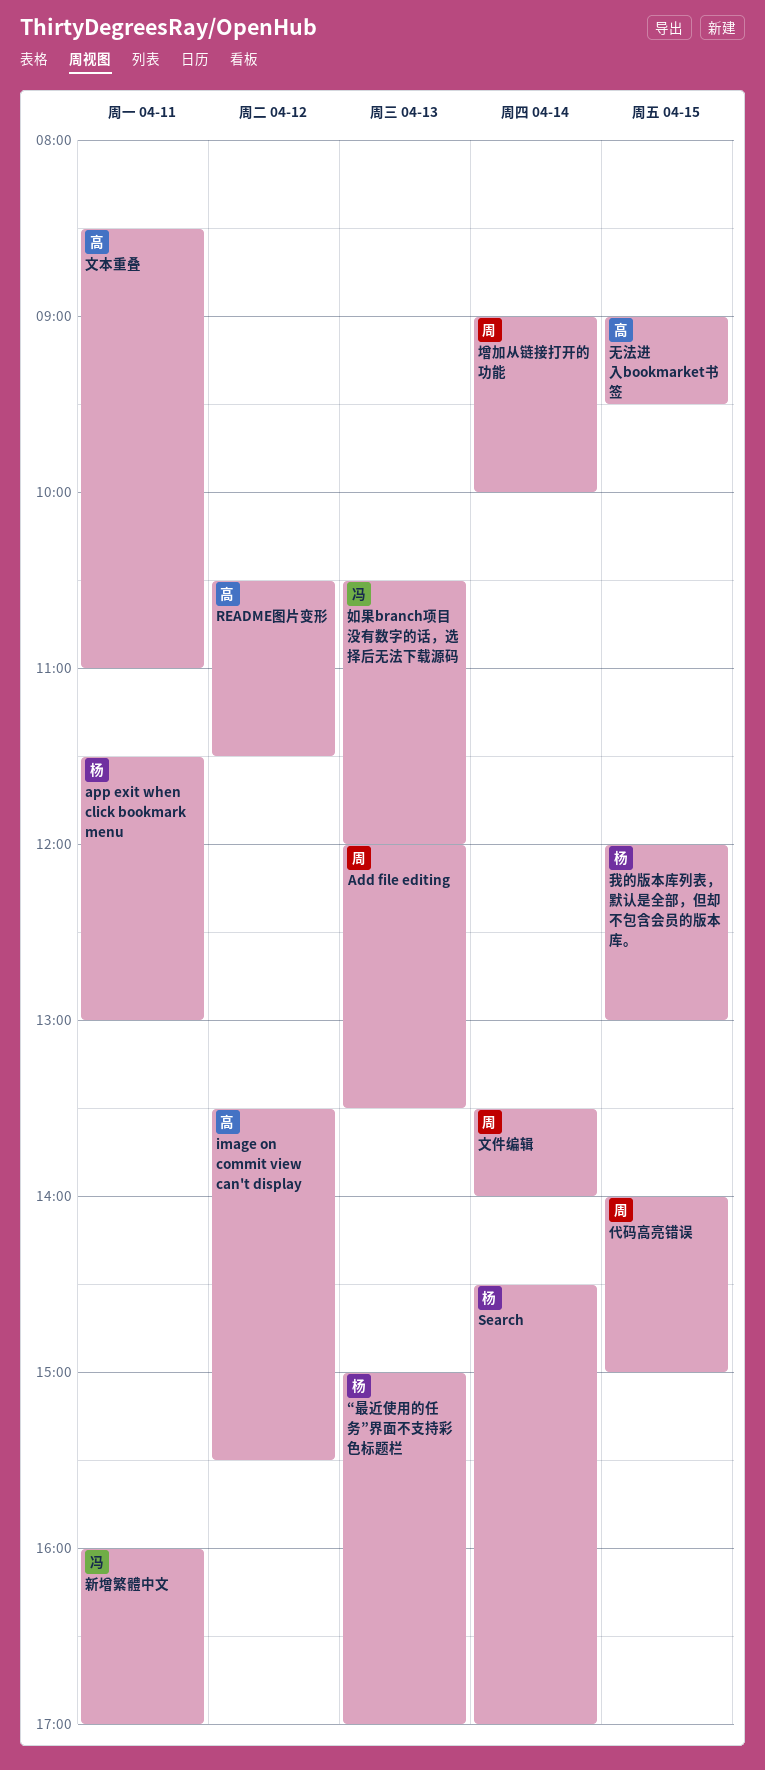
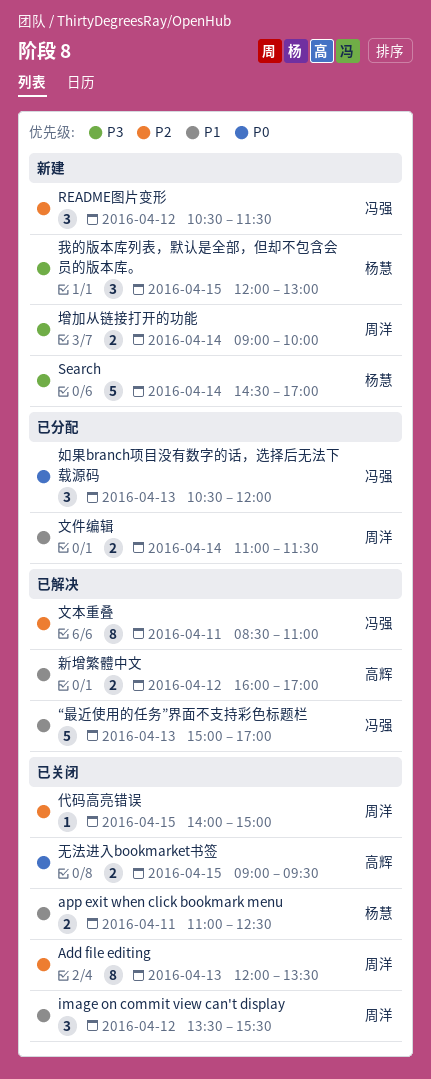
app exit when click bookmark menu, begins: 11:30 -> 11:00
app exit when click bookmark menu, ends: 13:00 -> 12:30
image on commit view can't display, owner: 高辉 -> 周洋
README图片变形, owner: 高辉 -> 冯强
“最近使用的任务”界面不支持彩色标题栏, owner: 杨慧 -> 冯强
文件编辑, begins: 13:30 -> 11:00
文件编辑, ends: 14:00 -> 11:30
文本重叠, owner: 高辉 -> 冯强
新增繁體中文, owner: 冯强 -> 高辉
新增繁體中文, day: Apr 11 -> Apr 12

